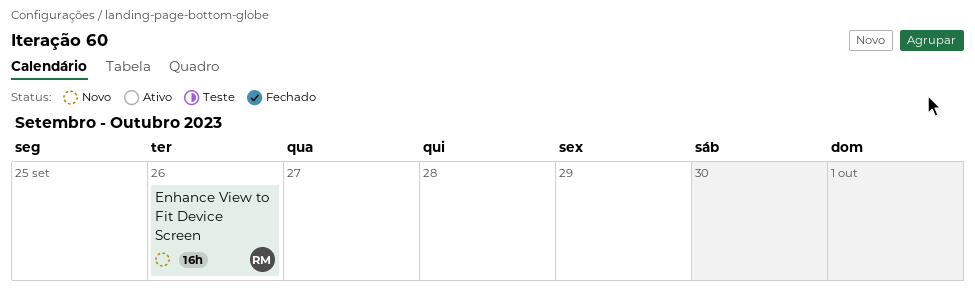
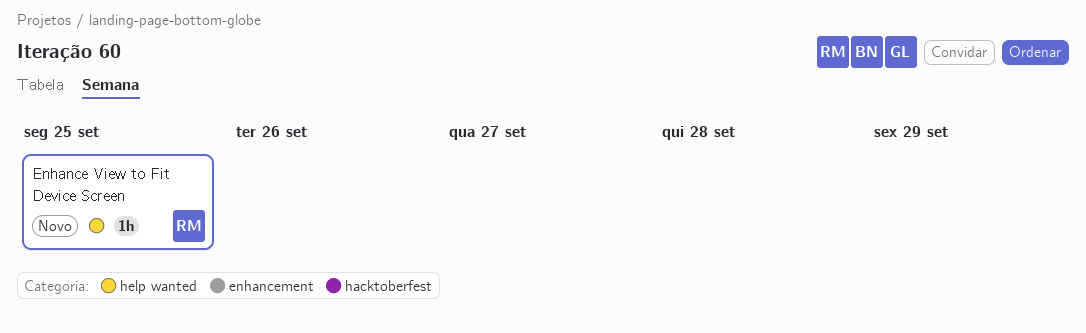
Enhance View to Fit Device Screen, estimate: 16h -> 1h
Enhance View to Fit Device Screen, due: Sep 26 -> Sep 25

